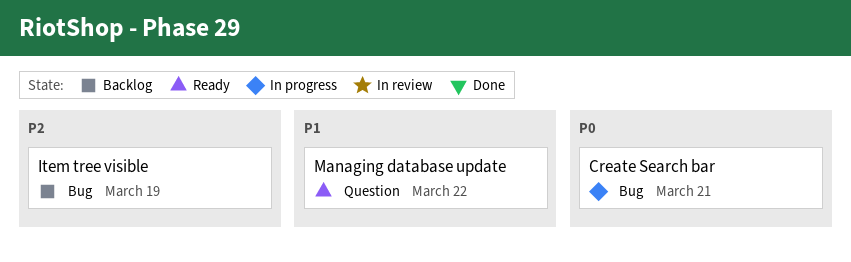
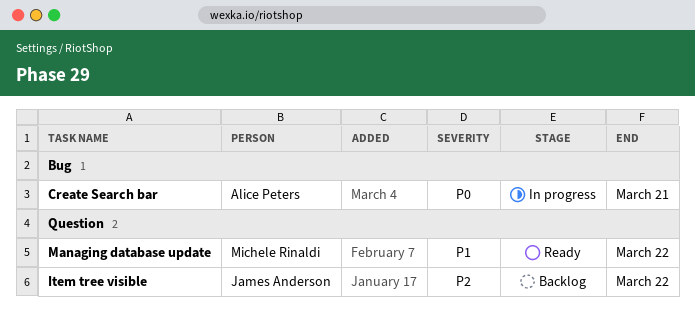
Item tree visible, label: Bug -> Question
Item tree visible, due: Mar 19 -> Mar 22

